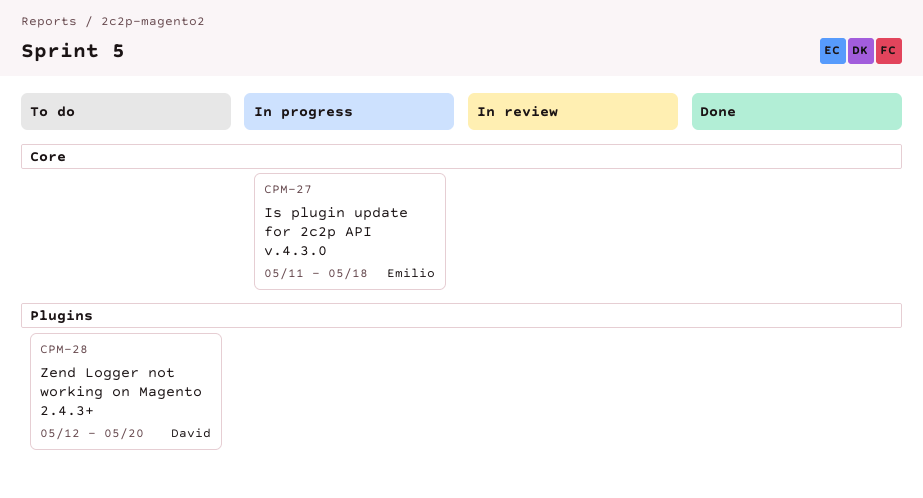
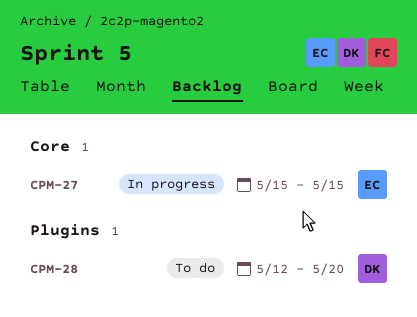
CPM-27, start: May 11 -> May 15
CPM-27, due: May 18 -> May 15

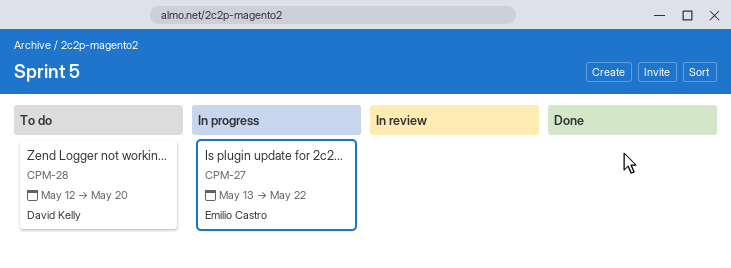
CPM-27, start: May 15 -> May 13
CPM-27, due: May 15 -> May 22

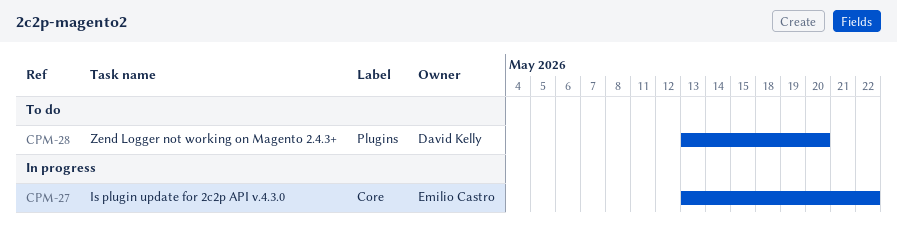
CPM-28, start: May 12 -> May 13

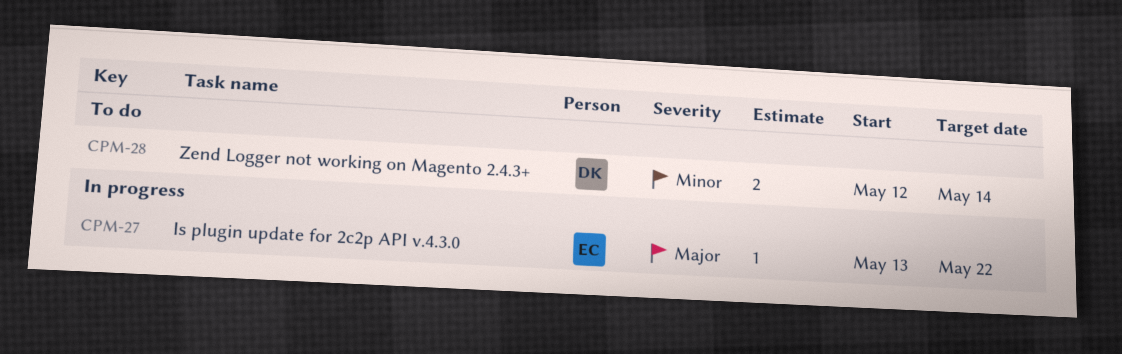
CPM-28, start: May 13 -> May 12
CPM-28, due: May 20 -> May 14

